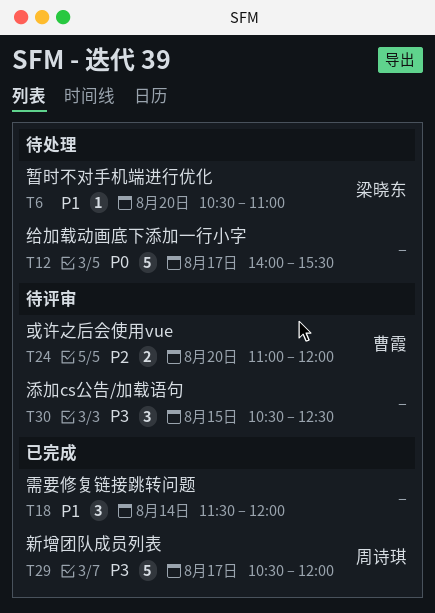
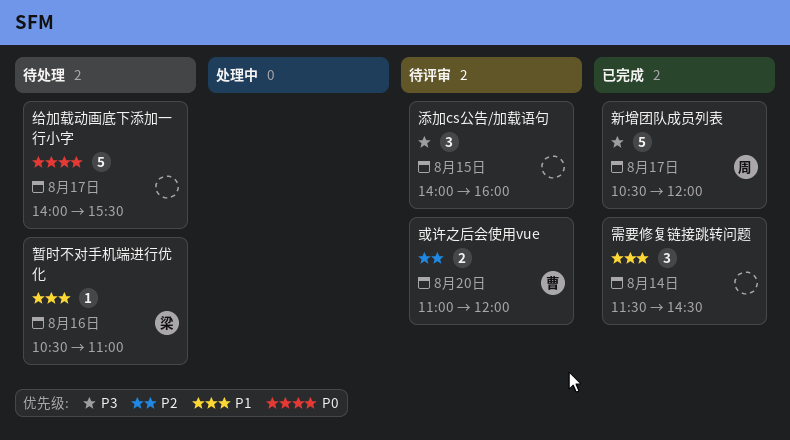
暂时不对手机端进行优化, day: Aug 20 -> Aug 16
添加cs公告/加载语句, begins: 10:30 -> 14:00
添加cs公告/加载语句, ends: 12:30 -> 16:00
需要修复链接跳转问题, ends: 12:00 -> 14:30

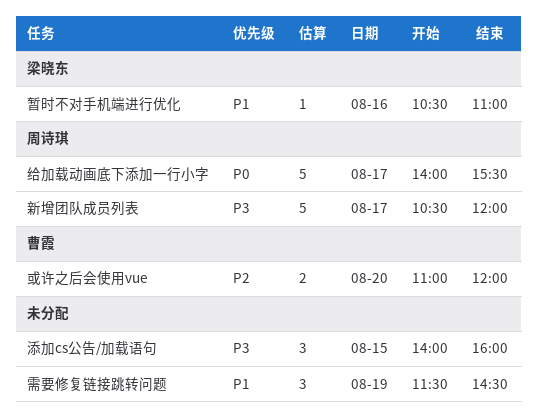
给加载动画底下添加一行小字, owner: none -> 周诗琪
需要修复链接跳转问题, day: Aug 14 -> Aug 19

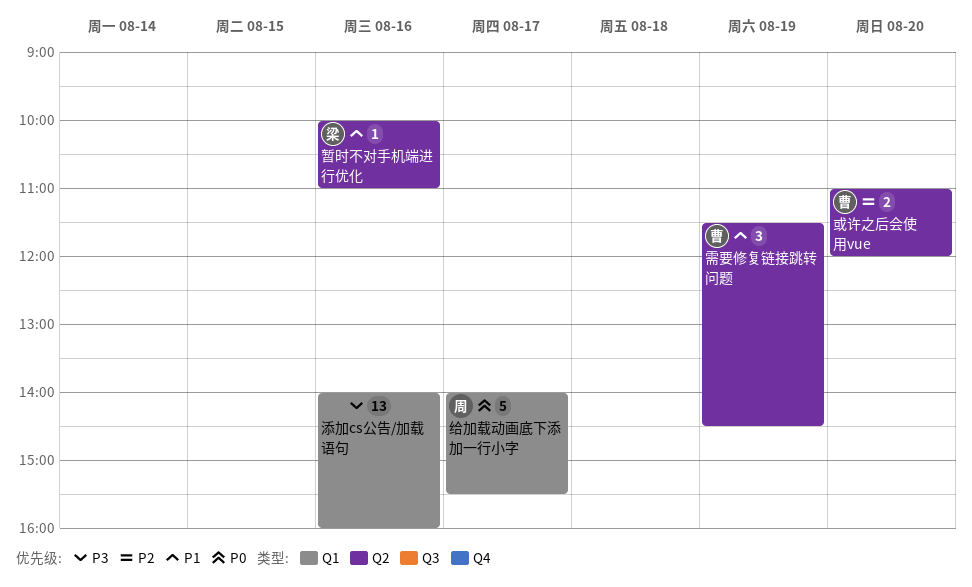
新增团队成员列表: present -> none
暂时不对手机端进行优化, begins: 10:30 -> 10:00
添加cs公告/加载语句, estimate: 3 -> 13
添加cs公告/加载语句, day: Aug 15 -> Aug 16
需要修复链接跳转问题, owner: none -> 曹霞

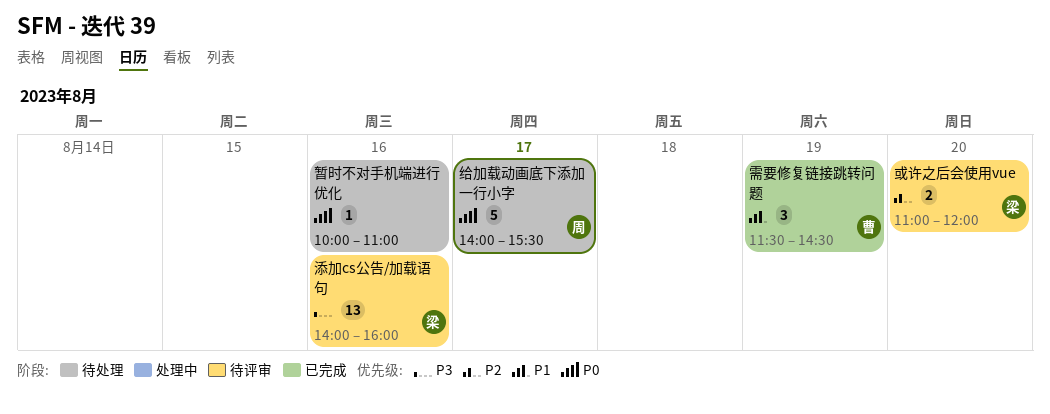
或许之后会使用vue, owner: 曹 -> 梁
暂时不对手机端进行优化, owner: 梁 -> none
暂时不对手机端进行优化, priority: P1 -> P0
添加cs公告/加载语句, owner: none -> 梁

